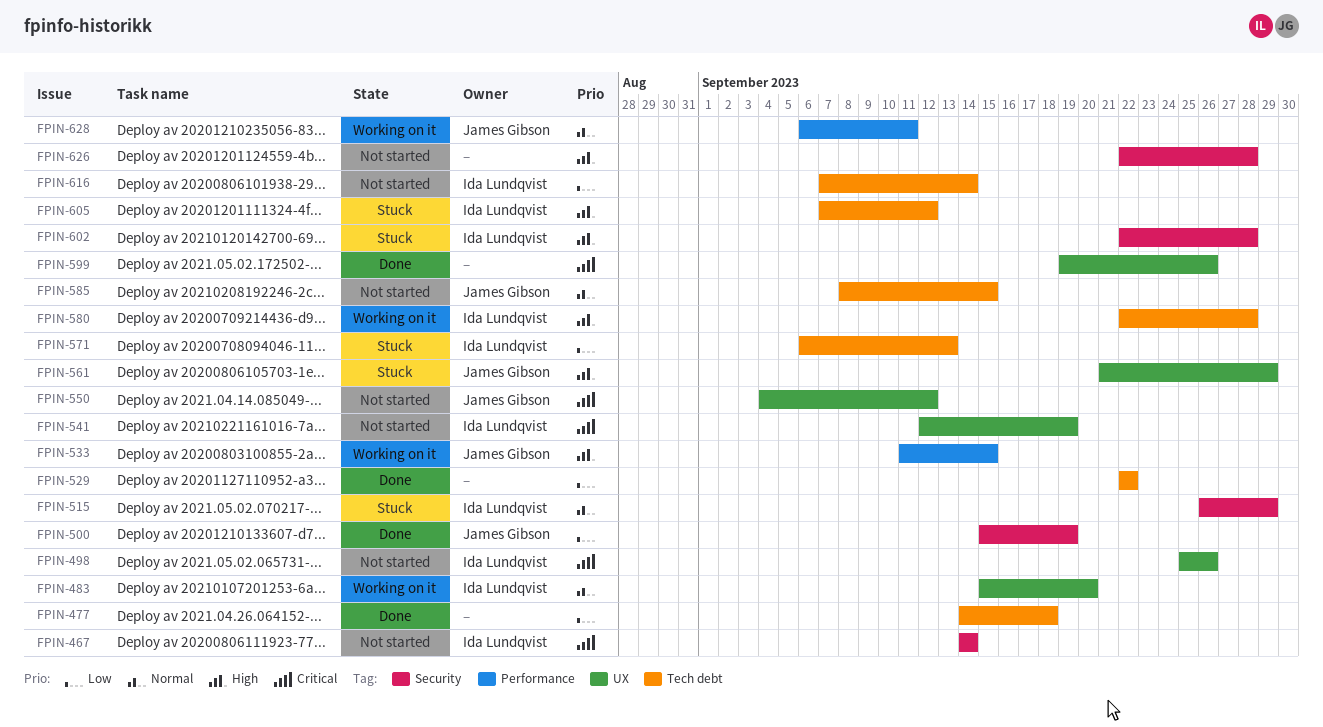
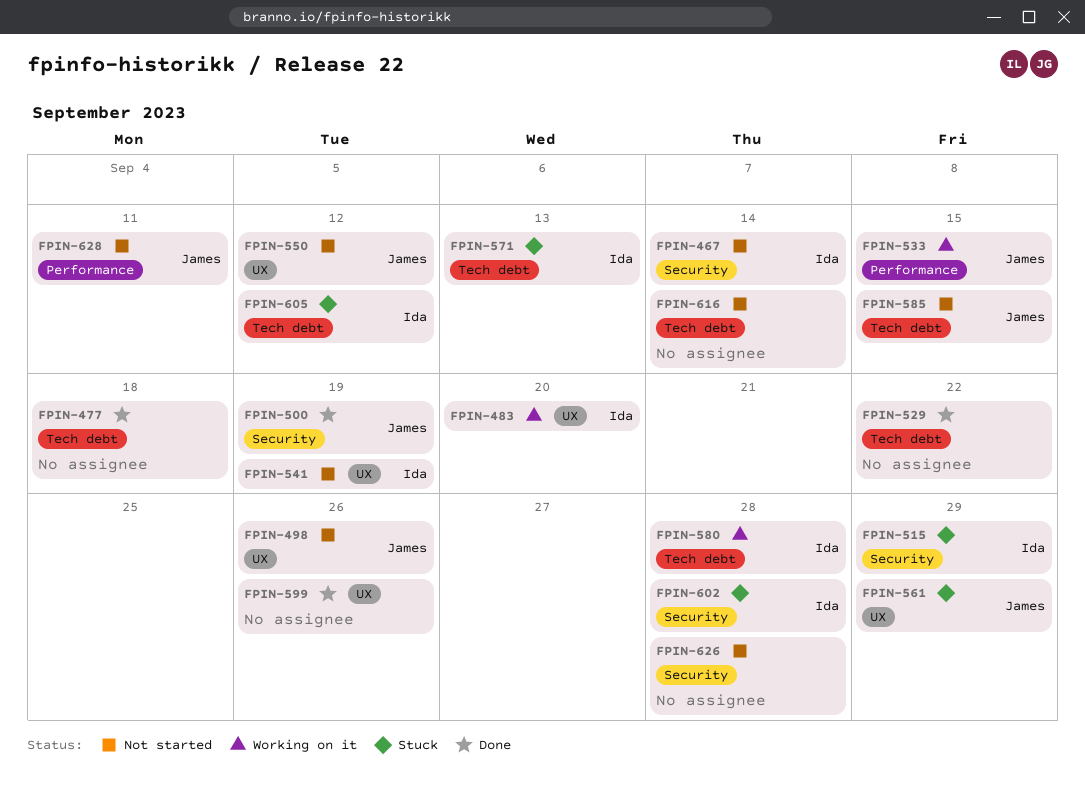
FPIN-498, owner: Ida Lundqvist -> James Gibson
FPIN-616, owner: Ida Lundqvist -> none
FPIN-628, status: Working on it -> Not started

